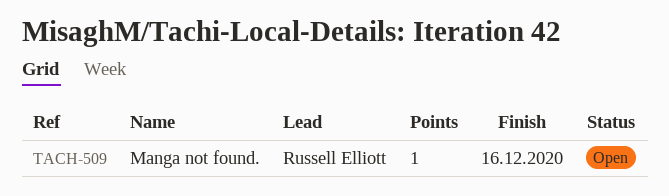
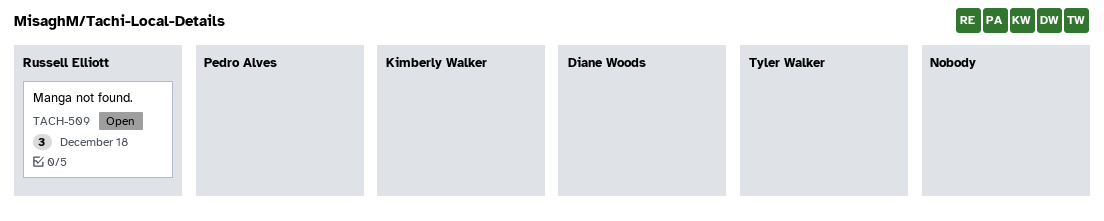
TACH-509, estimate: 1 -> 3
TACH-509, due: Dec 16 -> Dec 18

